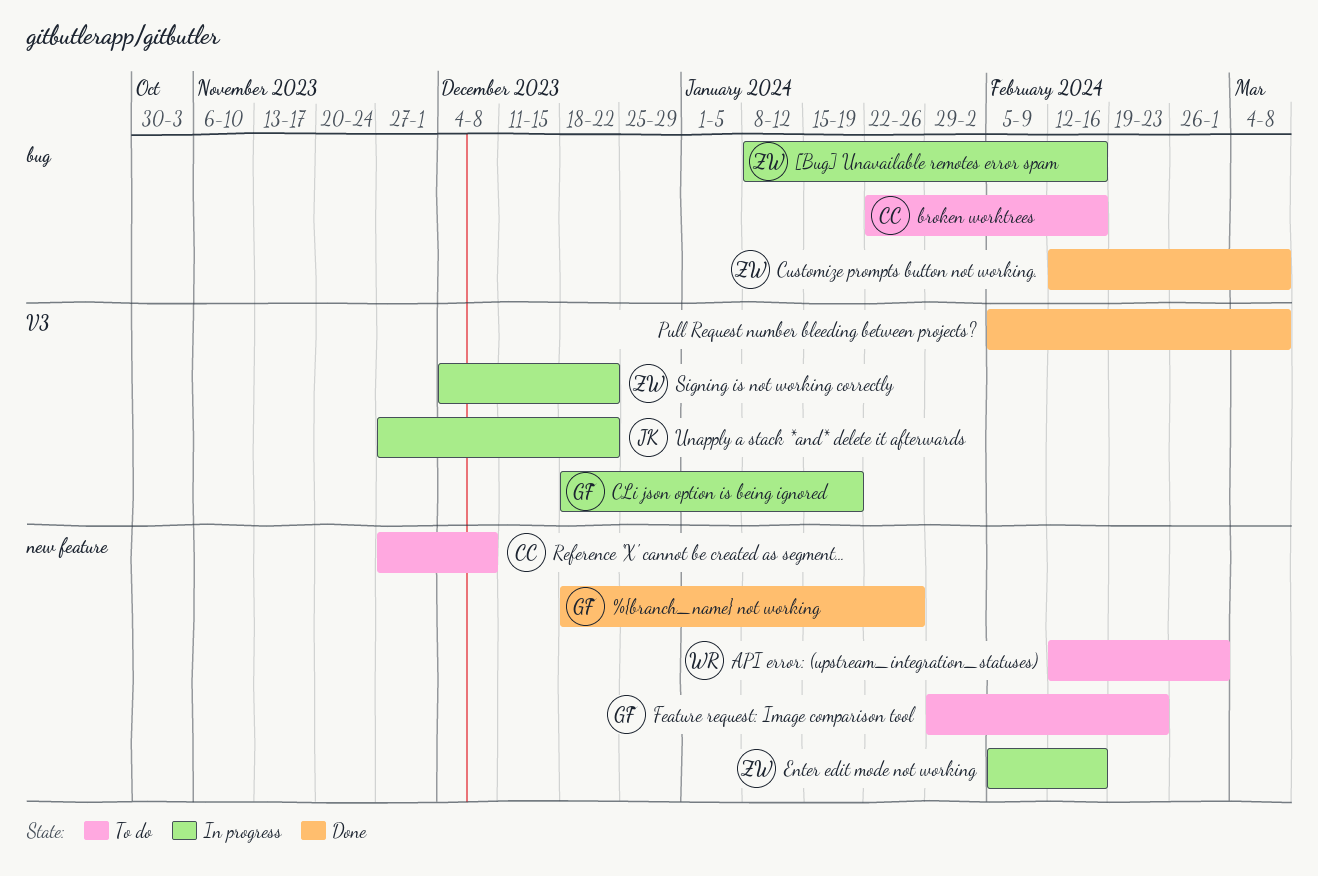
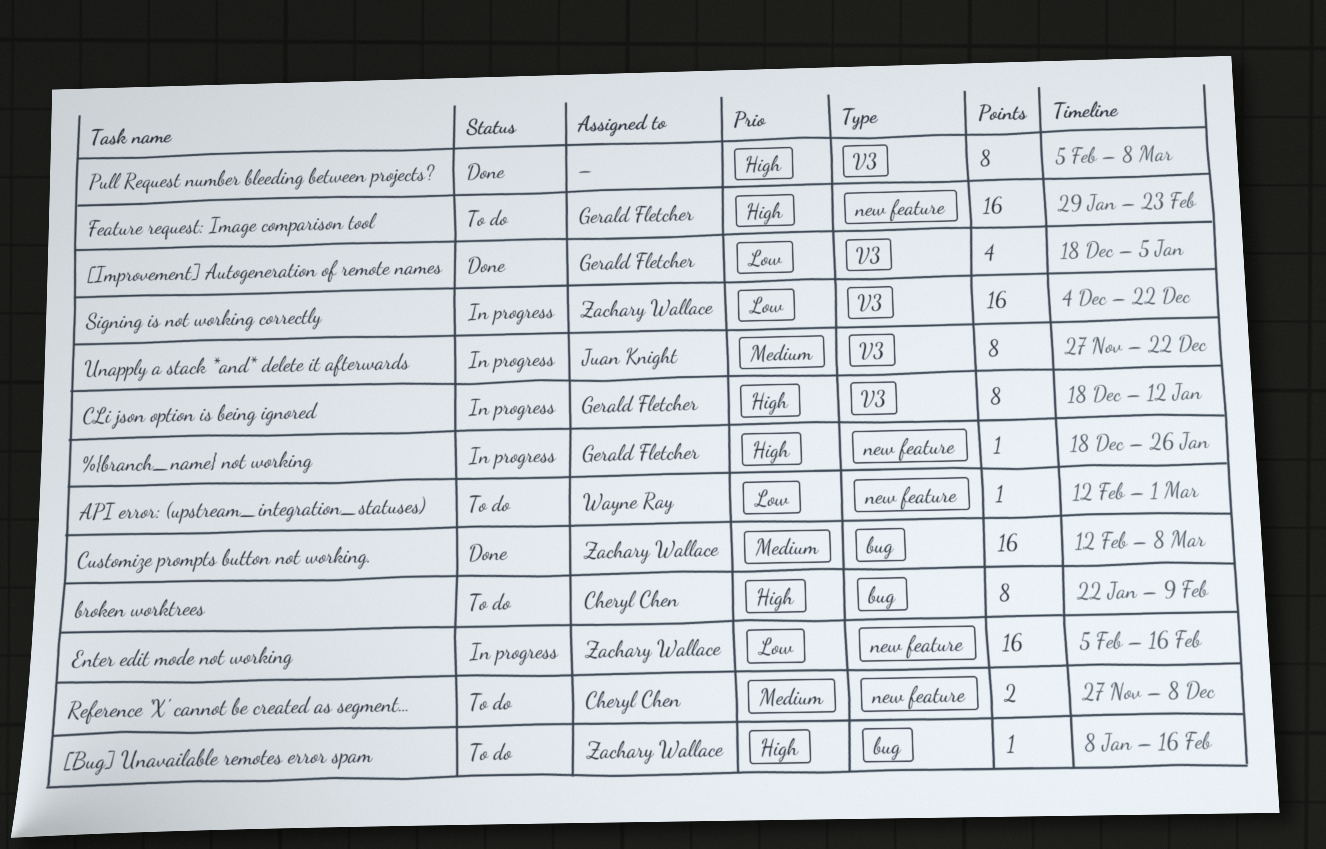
%{branch_name} not working, status: Done -> In progress
[Bug] Unavailable remotes error spam, status: In progress -> To do
[Improvement] Autogeneration of remote names: none -> present
broken worktrees, due: Feb 16 -> Feb 9
CLi json option is being ignored, due: Jan 19 -> Jan 12

